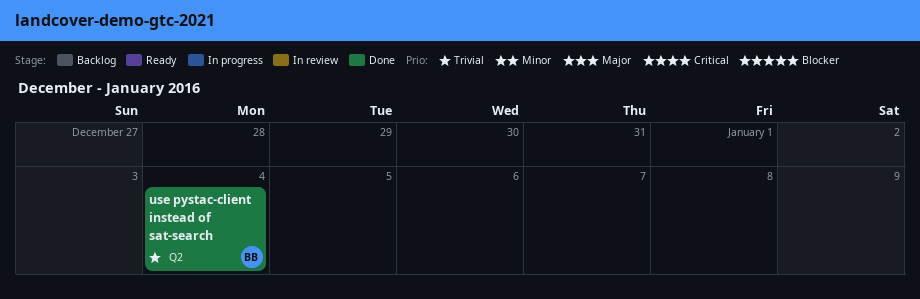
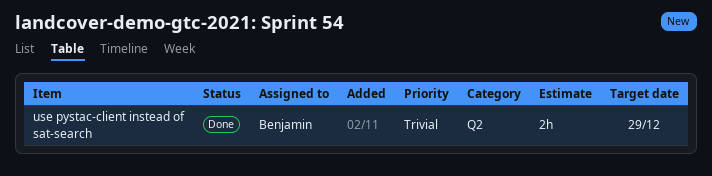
use pystac-client instead of sat-search, due: Jan 4 -> Dec 29

